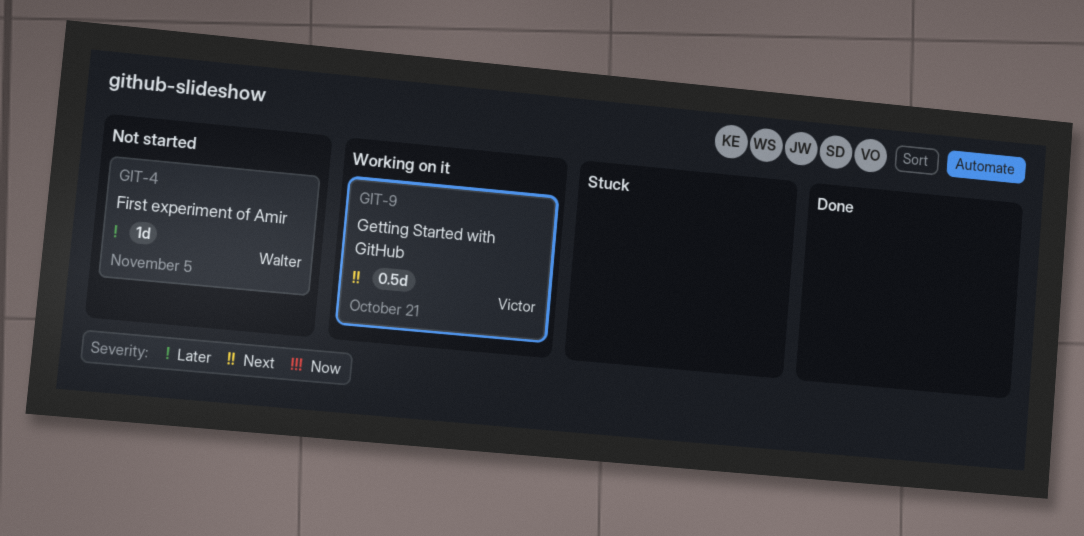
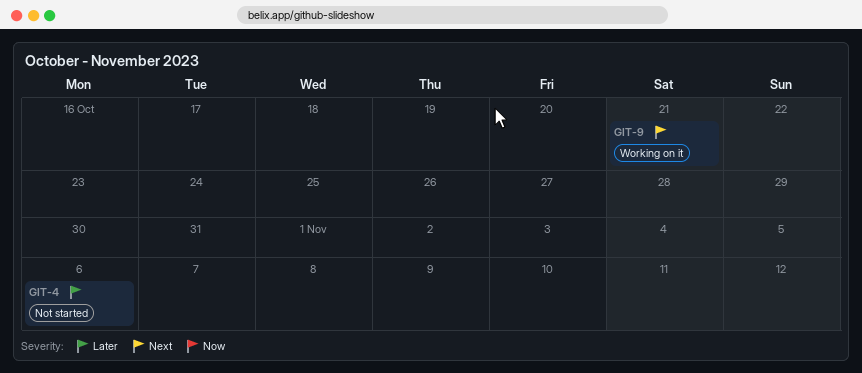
GIT-4, due: Nov 5 -> Nov 6

